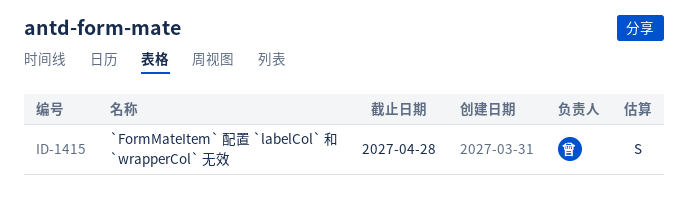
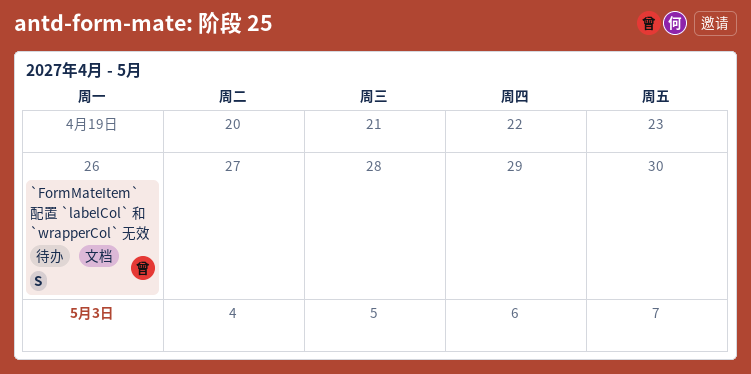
`FormMateItem` 配置 `labelCol` 和 `wrapperCol` 无效, due: Apr 28 -> Apr 26

